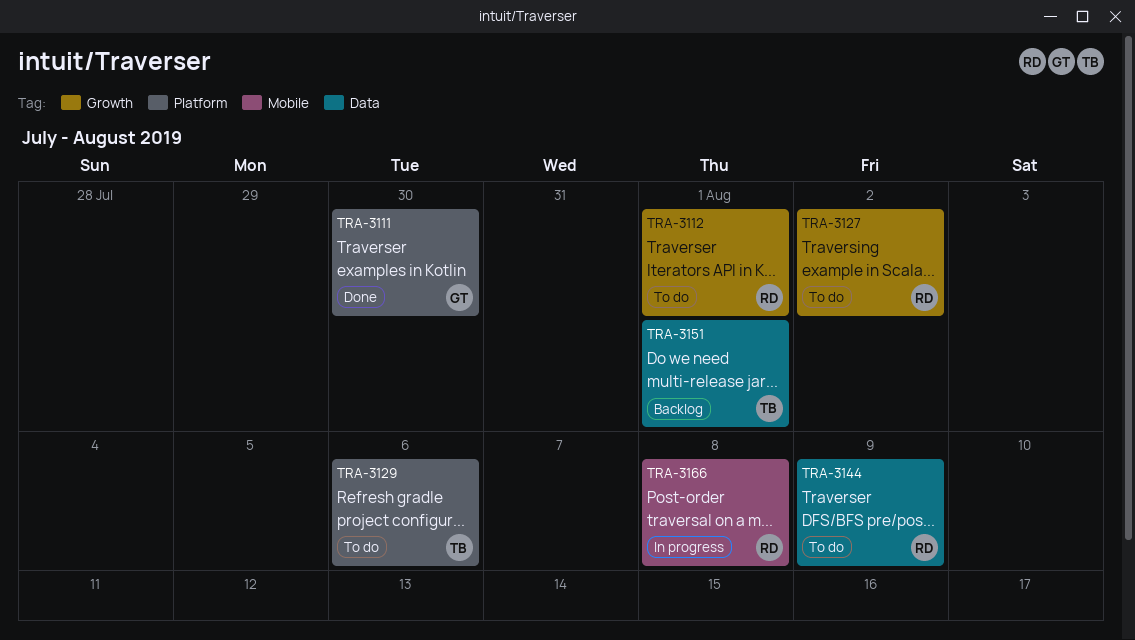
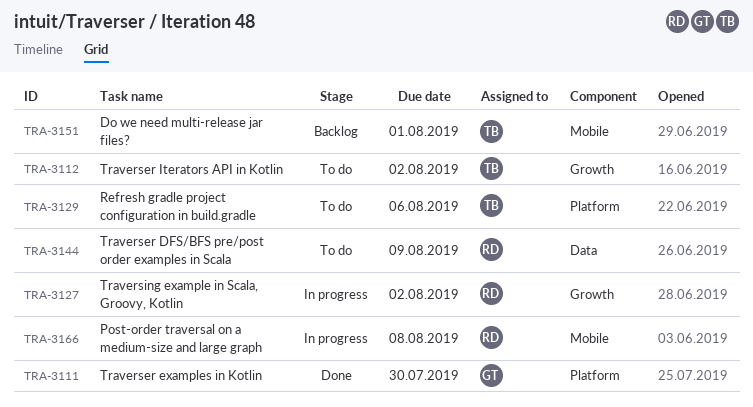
TRA-3112, owner: RD -> TB
TRA-3112, due: Aug 1 -> Aug 2
TRA-3127, status: To do -> In progress
TRA-3151, label: Data -> Mobile

